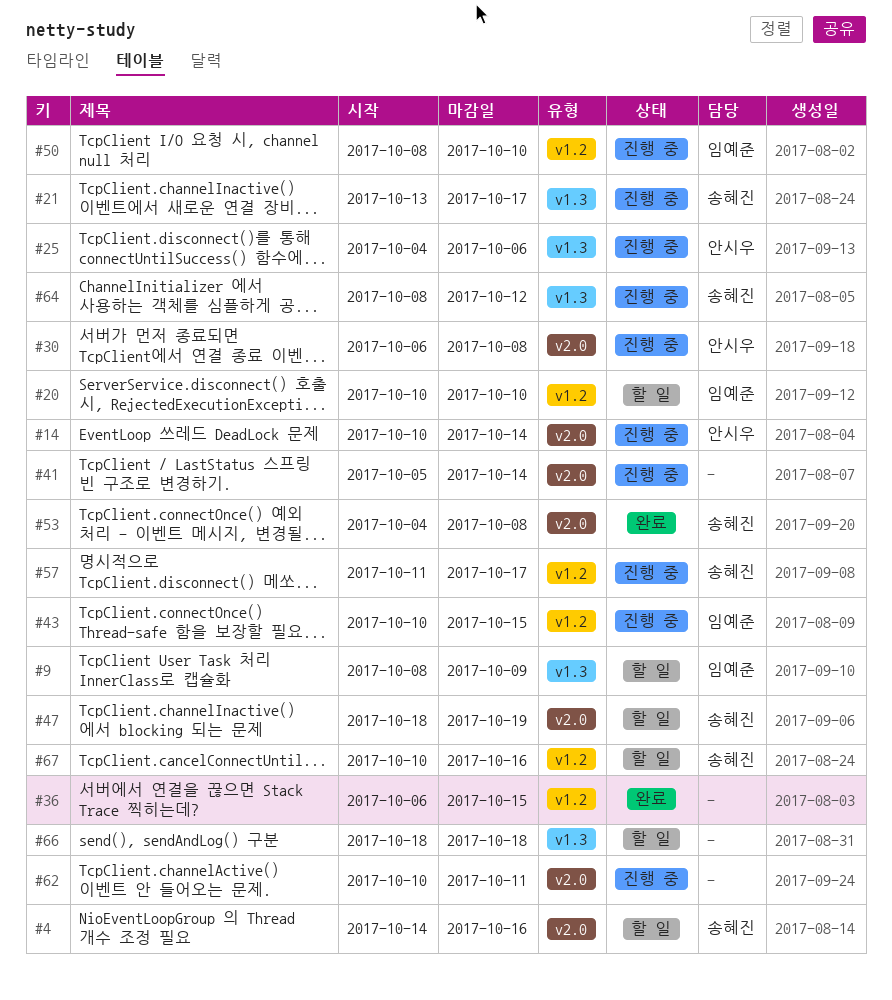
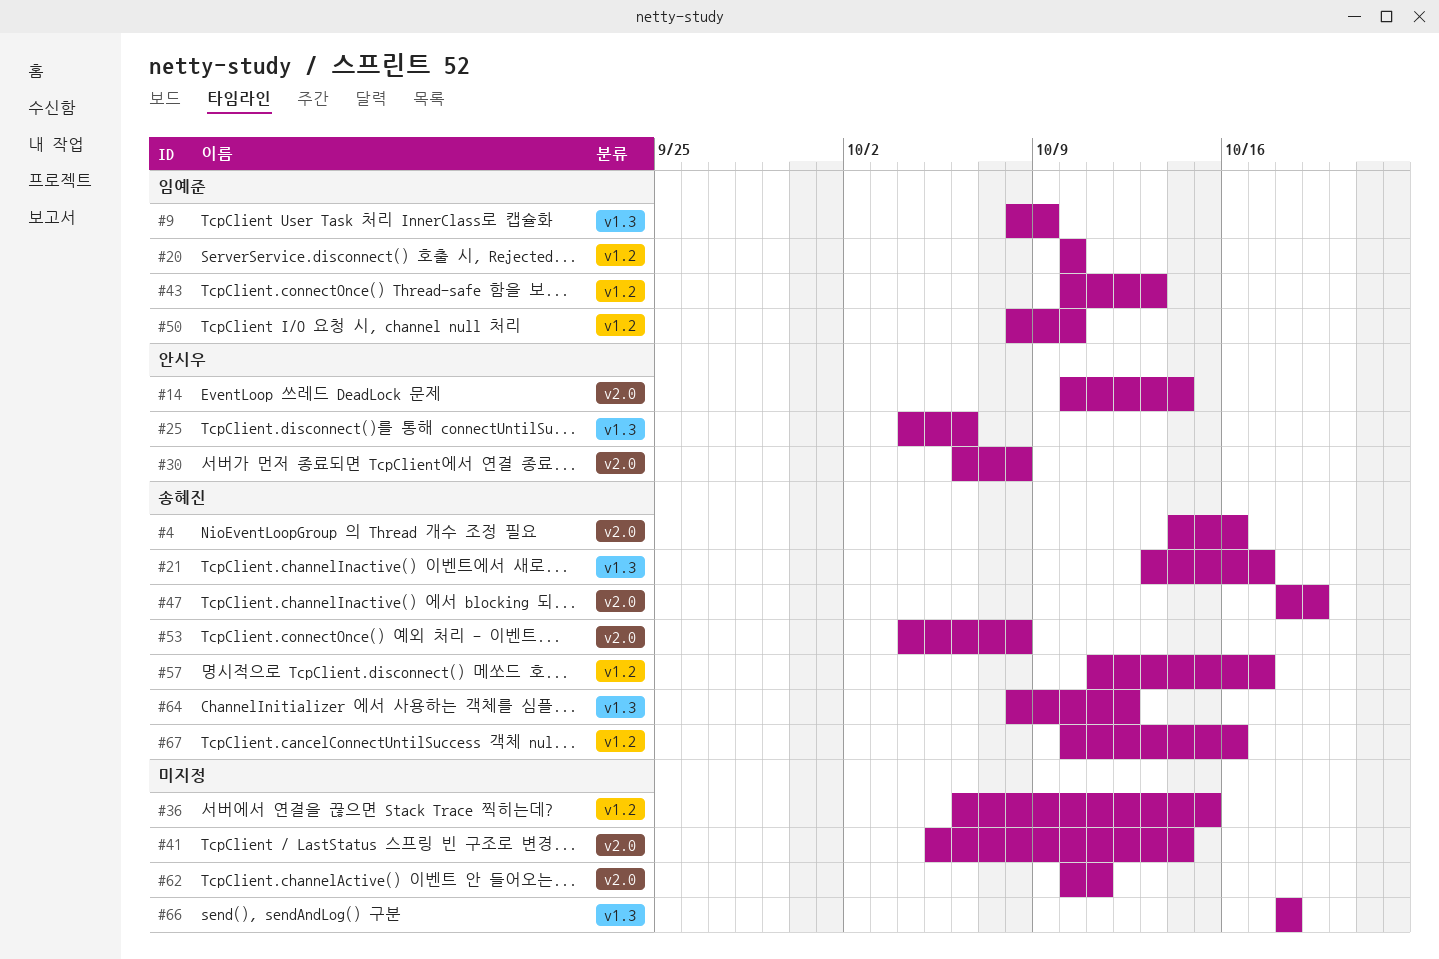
#43, due: Oct 15 -> Oct 13

